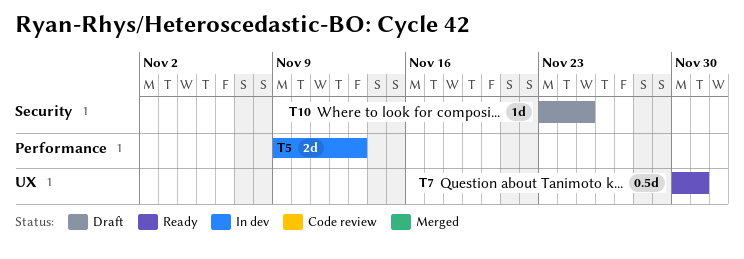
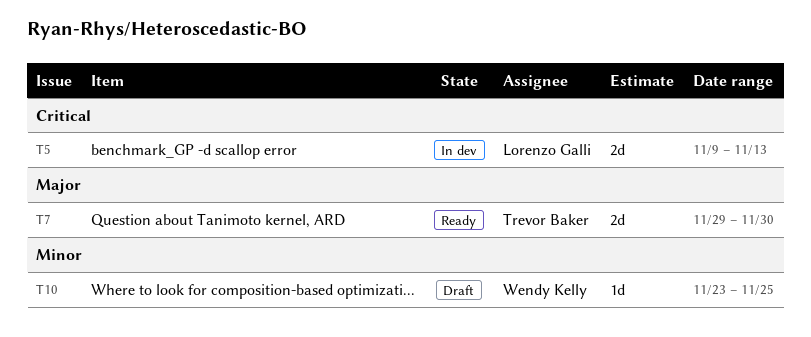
T7, estimate: 0.5d -> 2d
T7, start: Nov 30 -> Nov 29
T7, due: Dec 1 -> Nov 30

